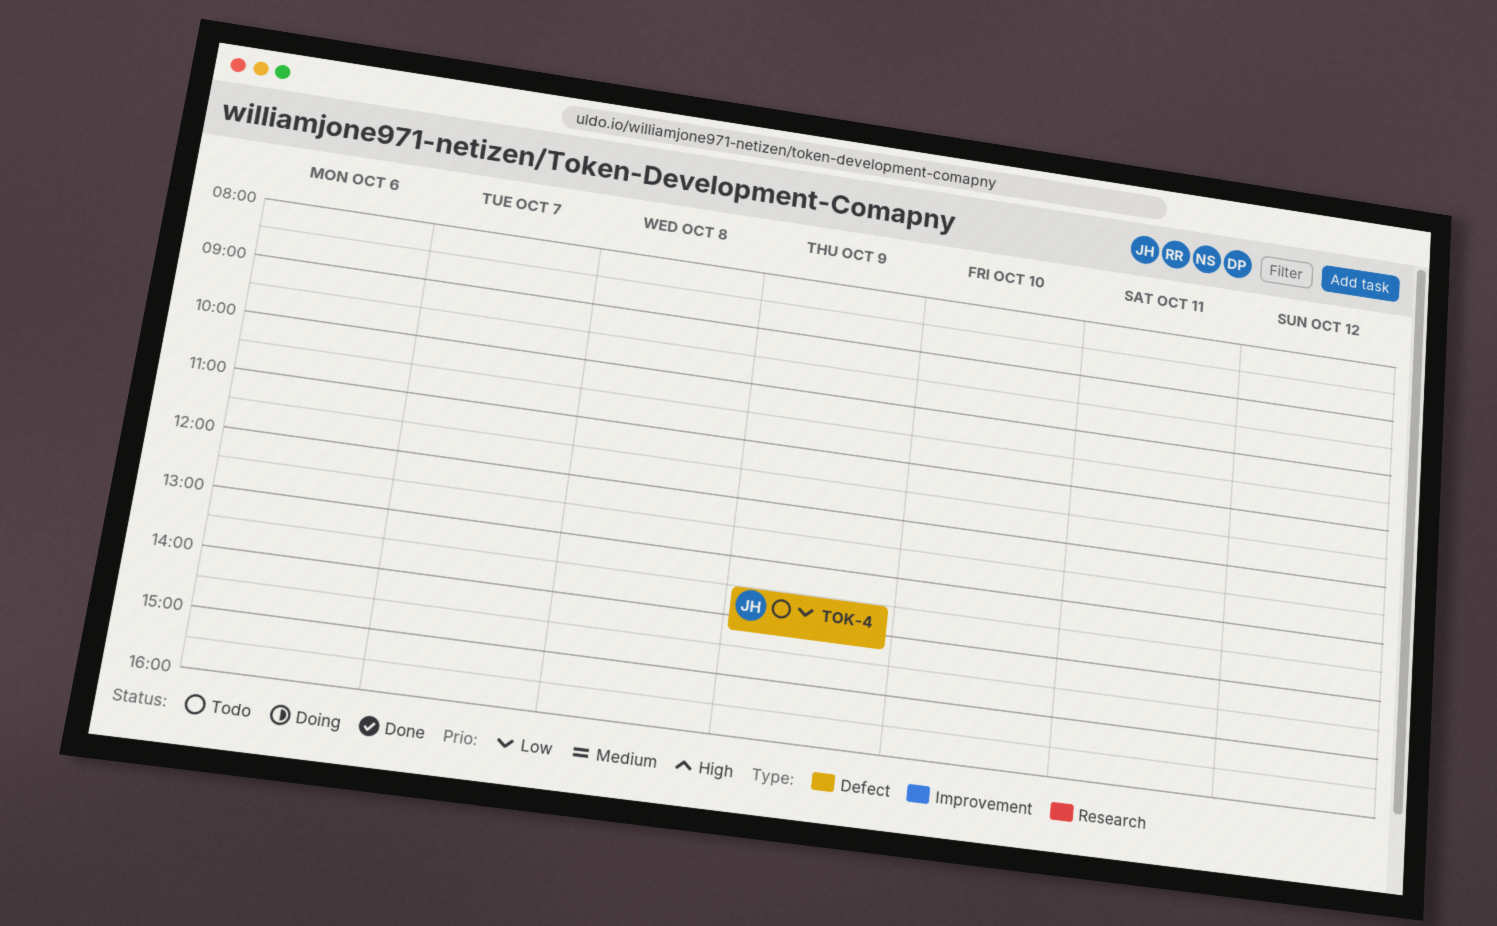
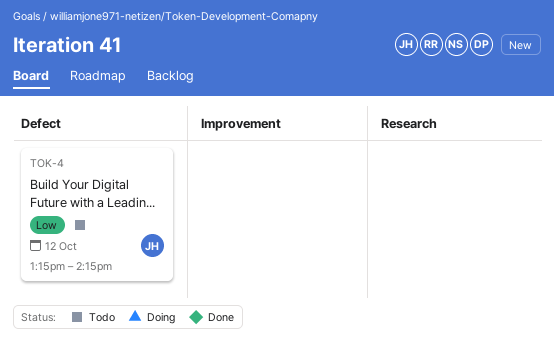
TOK-4, day: Oct 9 -> Oct 12
TOK-4, begins: 13:30 -> 13:15

